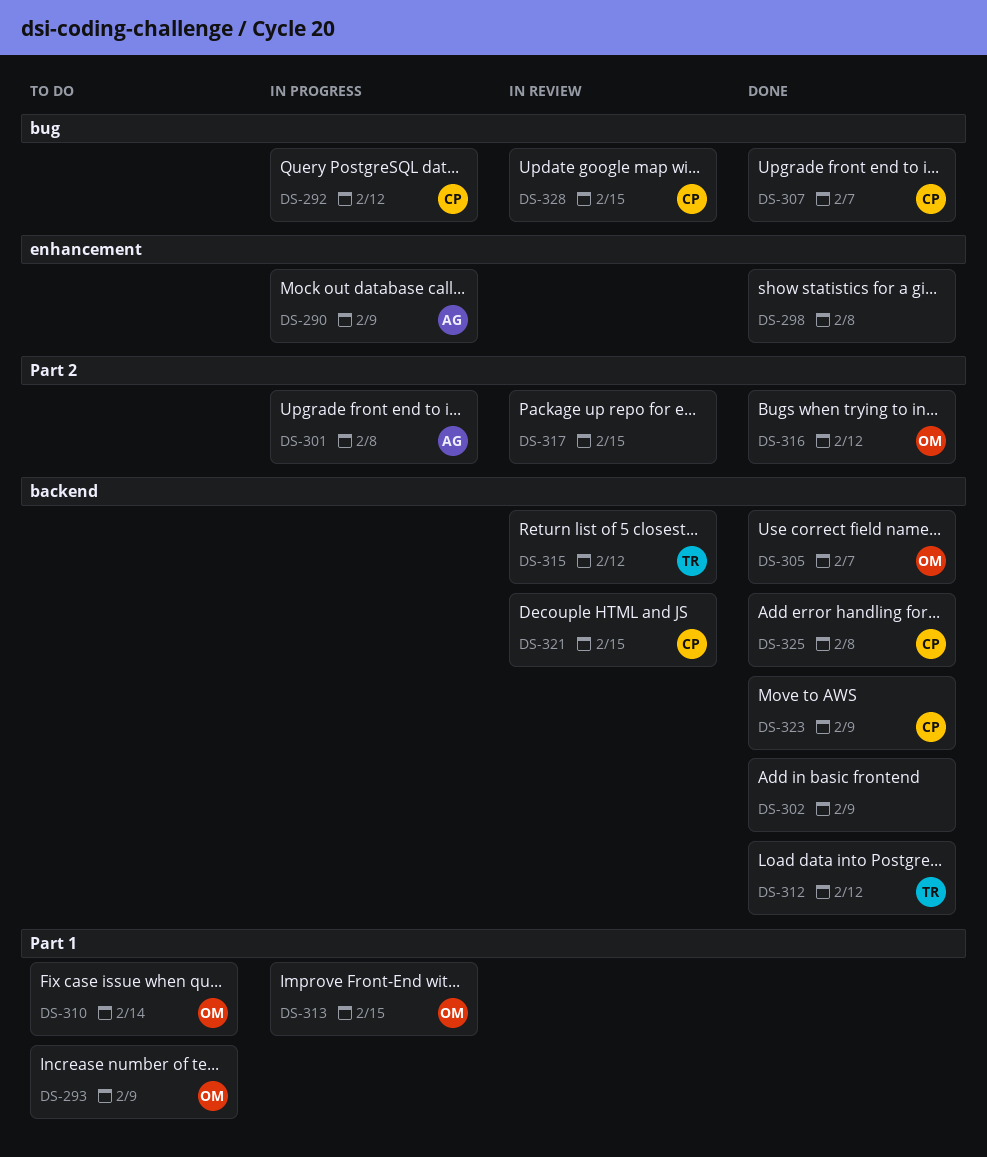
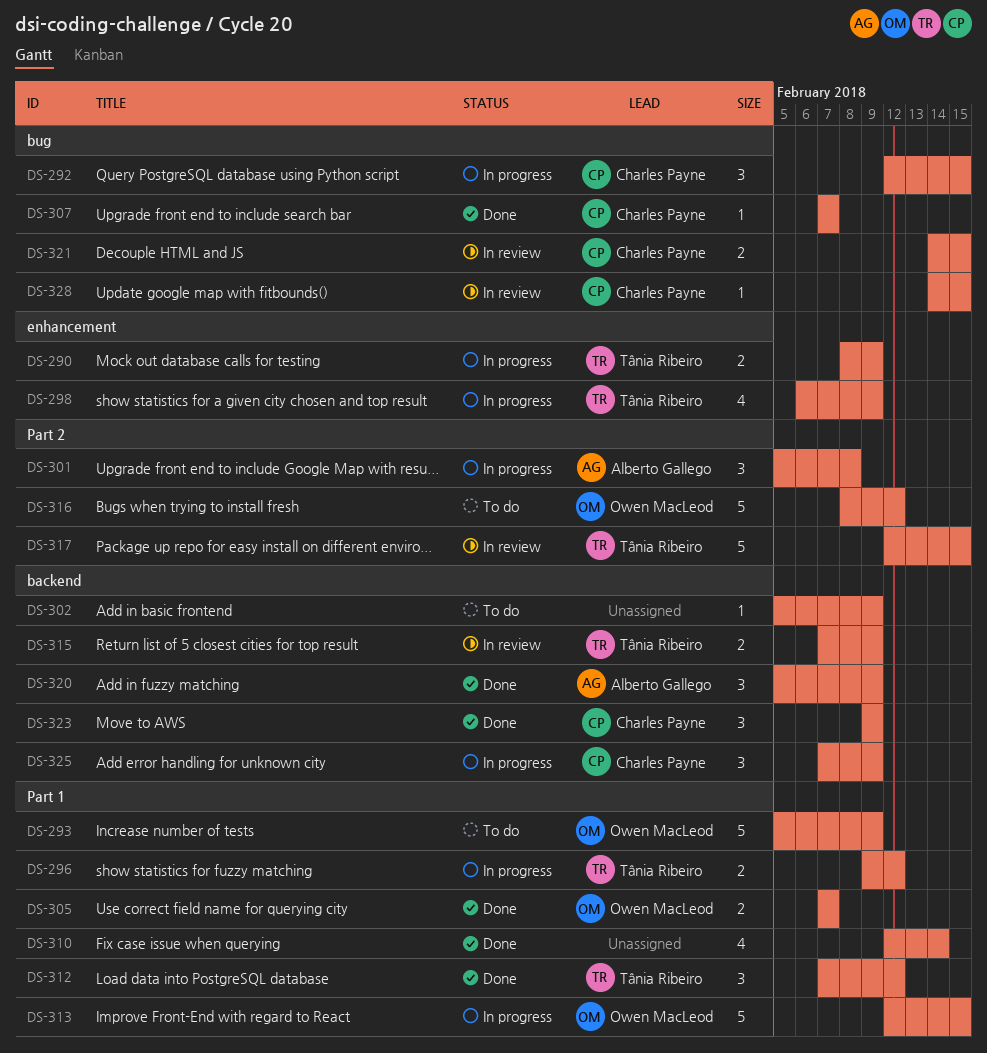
DS-290, owner: Alberto Gallego -> Tânia Ribeiro
DS-292, due: Feb 12 -> Feb 15
DS-296: none -> present
DS-298, status: Done -> In progress
DS-298, owner: none -> Tânia Ribeiro
DS-298, due: Feb 8 -> Feb 9
DS-302, status: Done -> To do
DS-305, label: backend -> Part 1
DS-310, status: To do -> Done
DS-310, owner: Owen MacLeod -> none
DS-312, label: backend -> Part 1
DS-315, due: Feb 12 -> Feb 9
DS-316, status: Done -> To do
DS-317, owner: none -> Tânia Ribeiro
DS-320: none -> present
DS-321, label: backend -> bug
DS-325, status: Done -> In progress
DS-325, due: Feb 8 -> Feb 9

